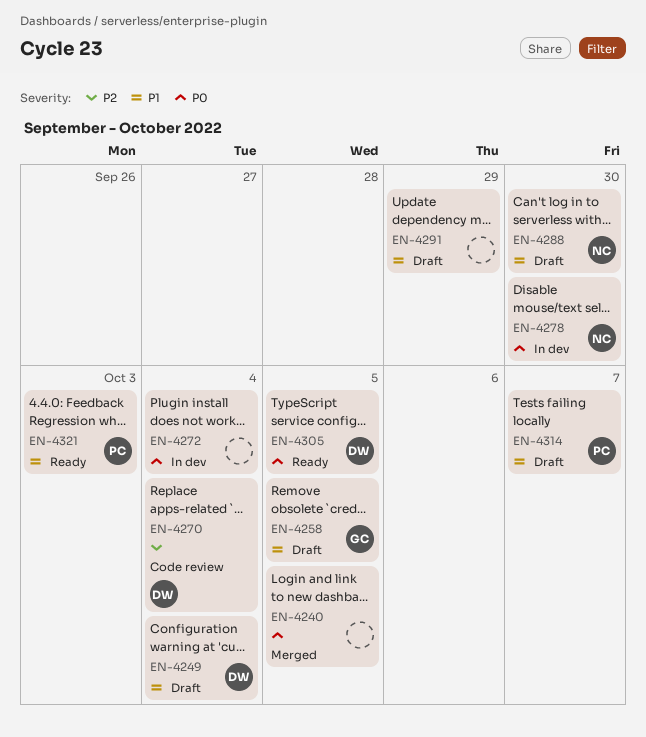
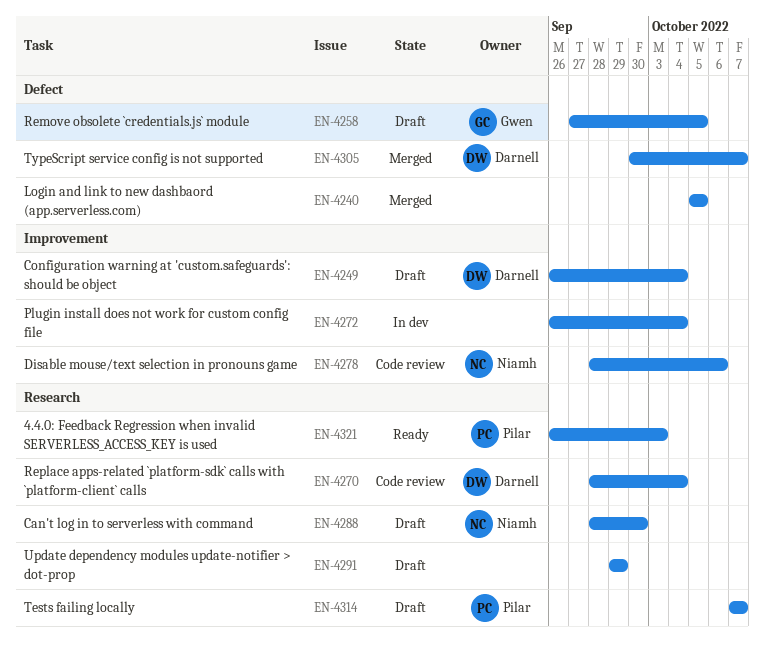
EN-4278, status: In dev -> Code review
EN-4278, due: Sep 30 -> Oct 6
EN-4305, status: Ready -> Merged
EN-4305, due: Oct 5 -> Oct 7

